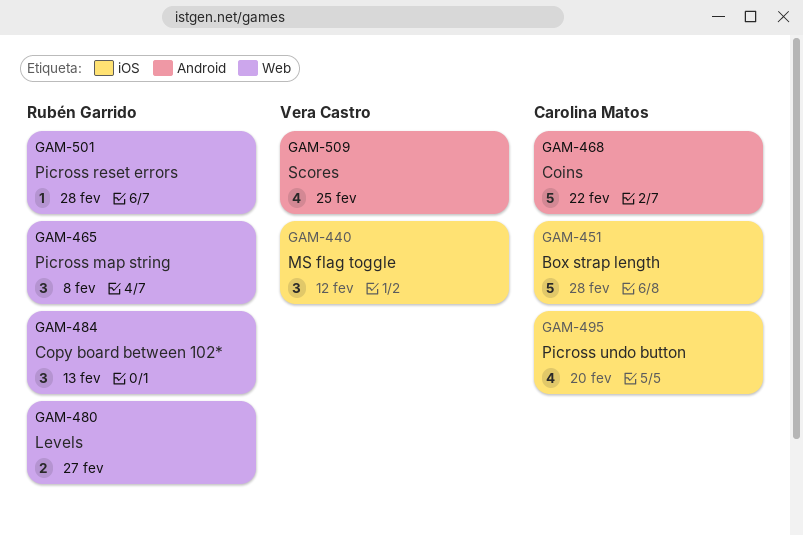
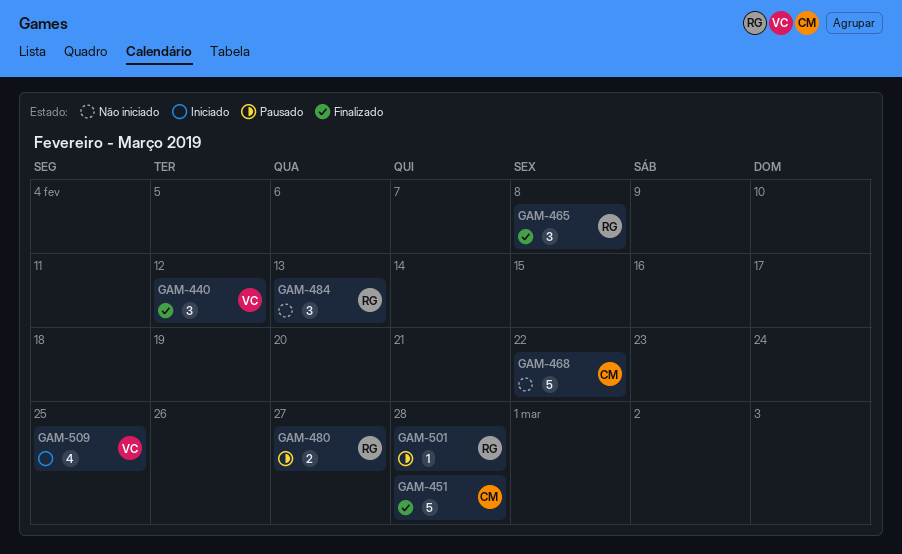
GAM-495: present -> none

